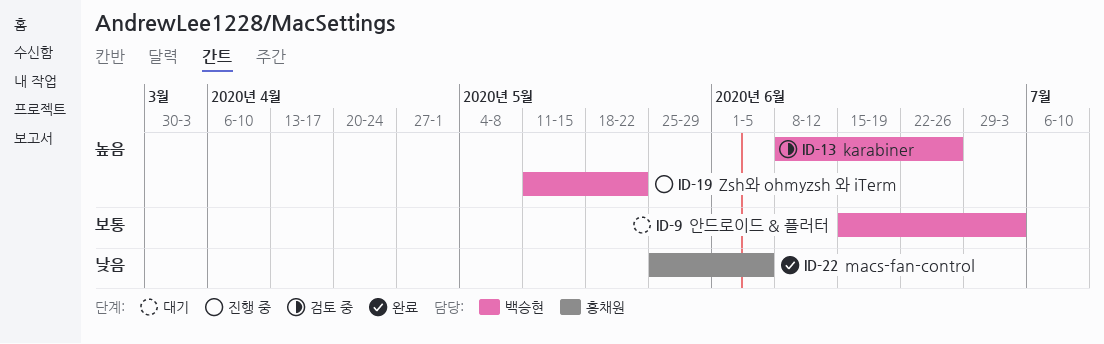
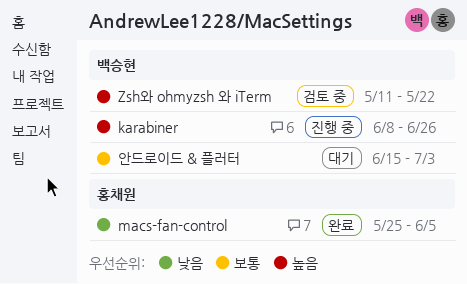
karabiner, status: 검토 중 -> 진행 중
Zsh와 ohmyzsh 와 iTerm, status: 진행 중 -> 검토 중

